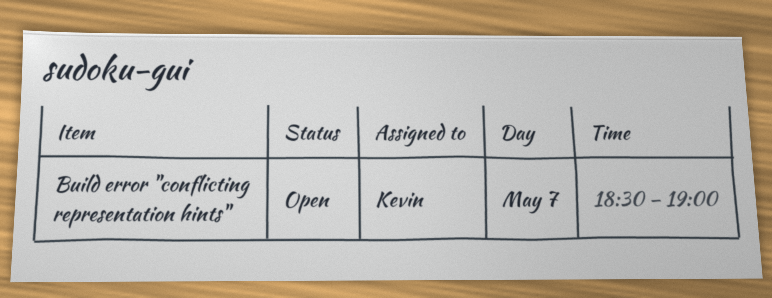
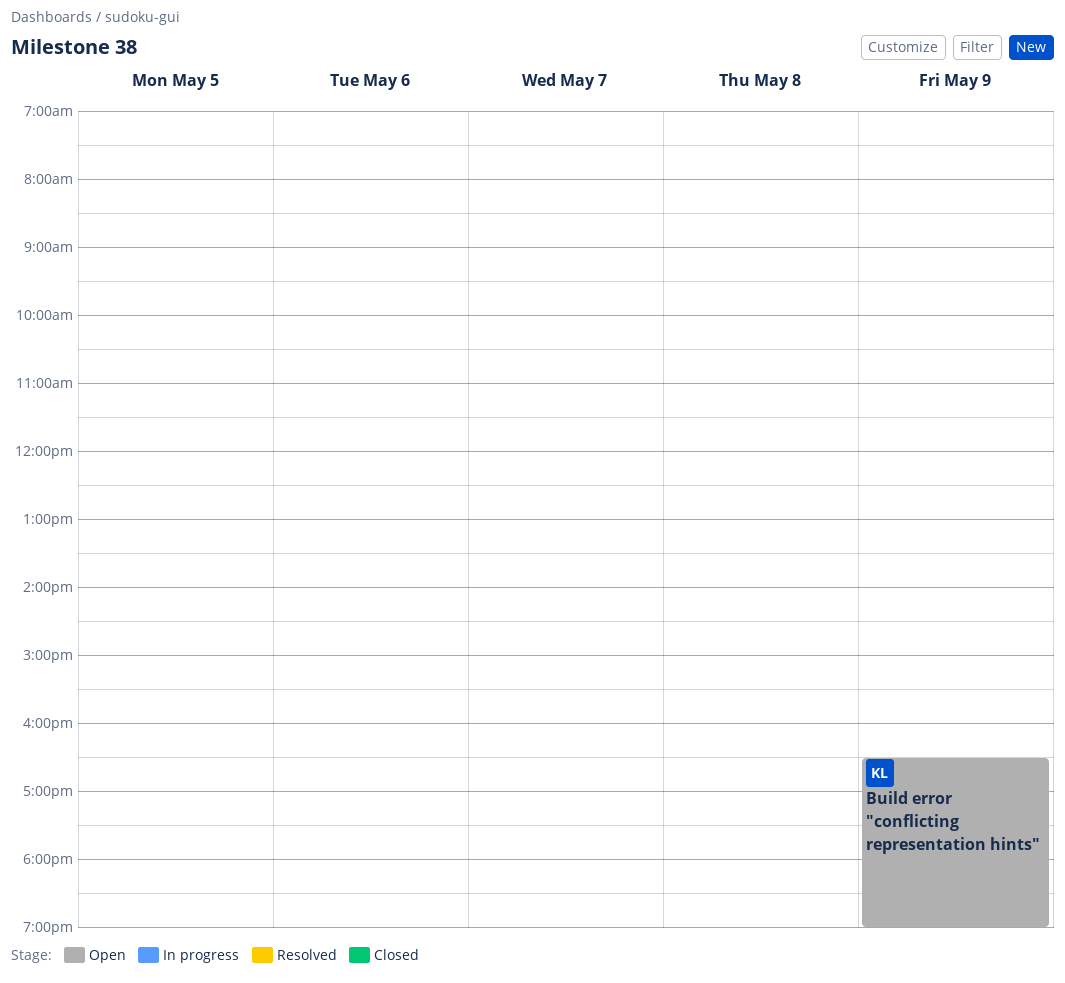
Build error "conflicting representation hints", day: May 7 -> May 9
Build error "conflicting representation hints", begins: 18:30 -> 16:30

